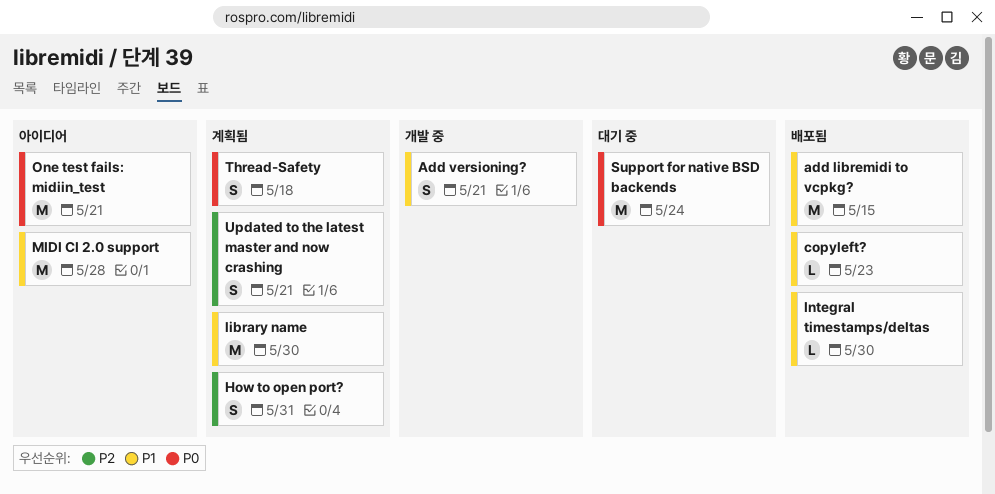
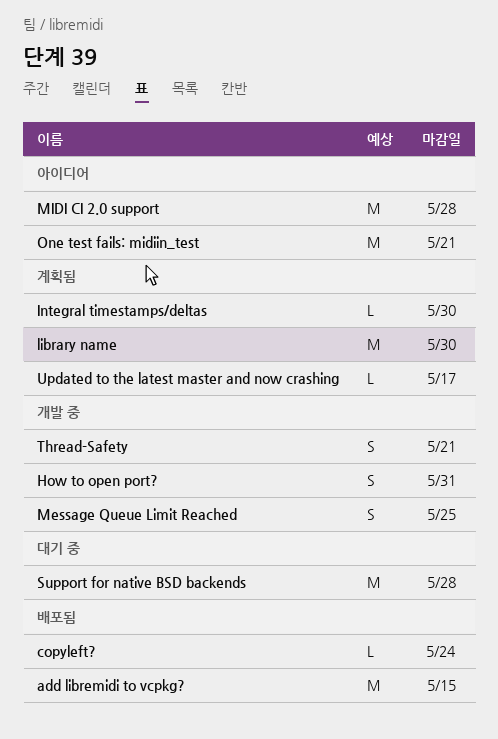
Add versioning?: present -> none
copyleft?, due: May 23 -> May 24
How to open port?, status: 계획됨 -> 개발 중
Integral timestamps/deltas, status: 배포됨 -> 계획됨
Message Queue Limit Reached: none -> present
Support for native BSD backends, due: May 24 -> May 28
Thread-Safety, status: 계획됨 -> 개발 중
Thread-Safety, due: May 18 -> May 21
Updated to the latest master and now crashing, estimate: S -> L
Updated to the latest master and now crashing, due: May 21 -> May 17

